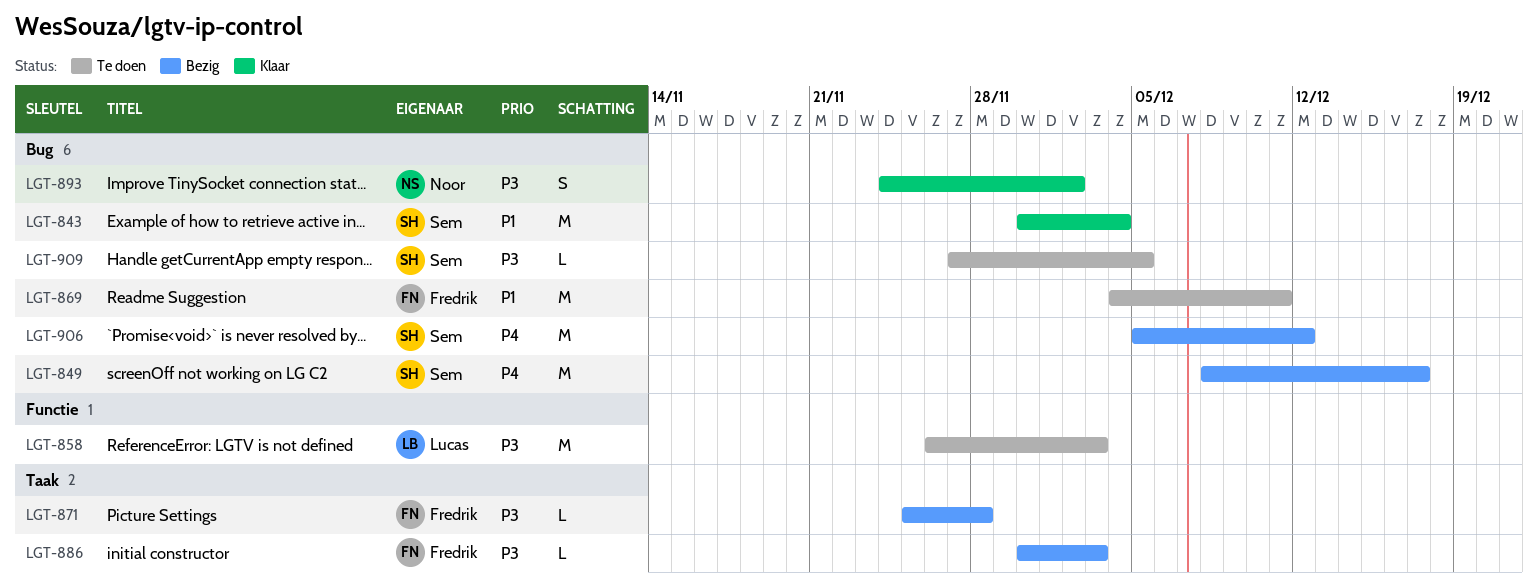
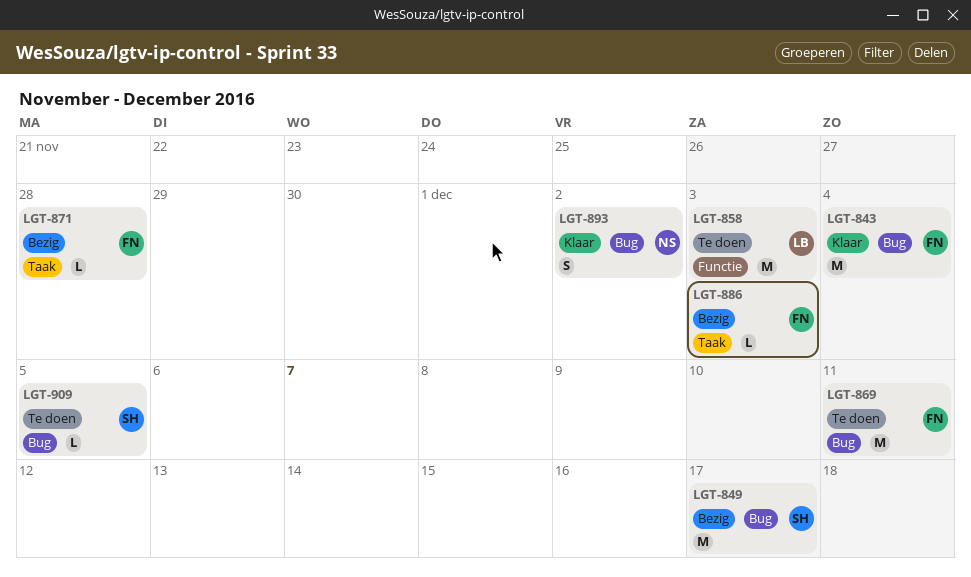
LGT-843, owner: Sem -> Fredrik
LGT-906: present -> none

